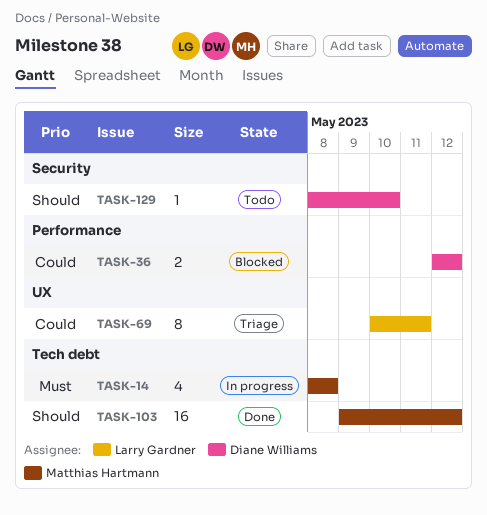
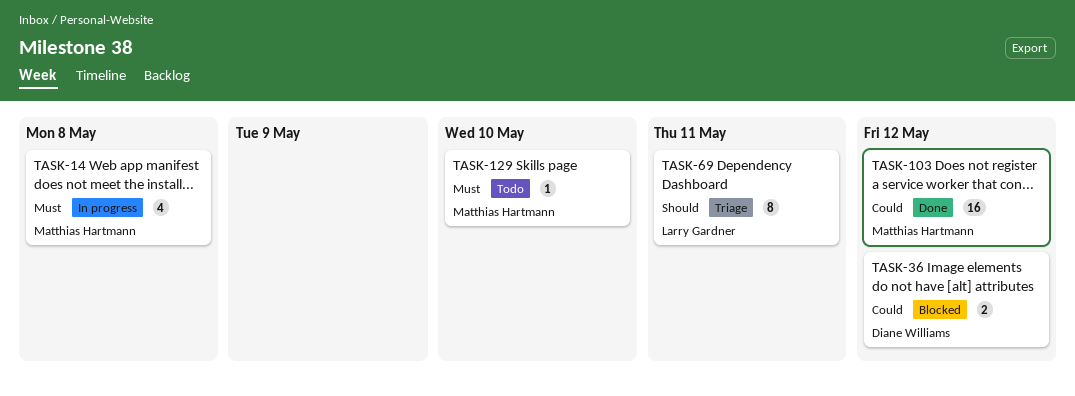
TASK-69, priority: Could -> Should
TASK-103, priority: Should -> Could
TASK-129, owner: Diane Williams -> Matthias Hartmann
TASK-129, priority: Should -> Must

